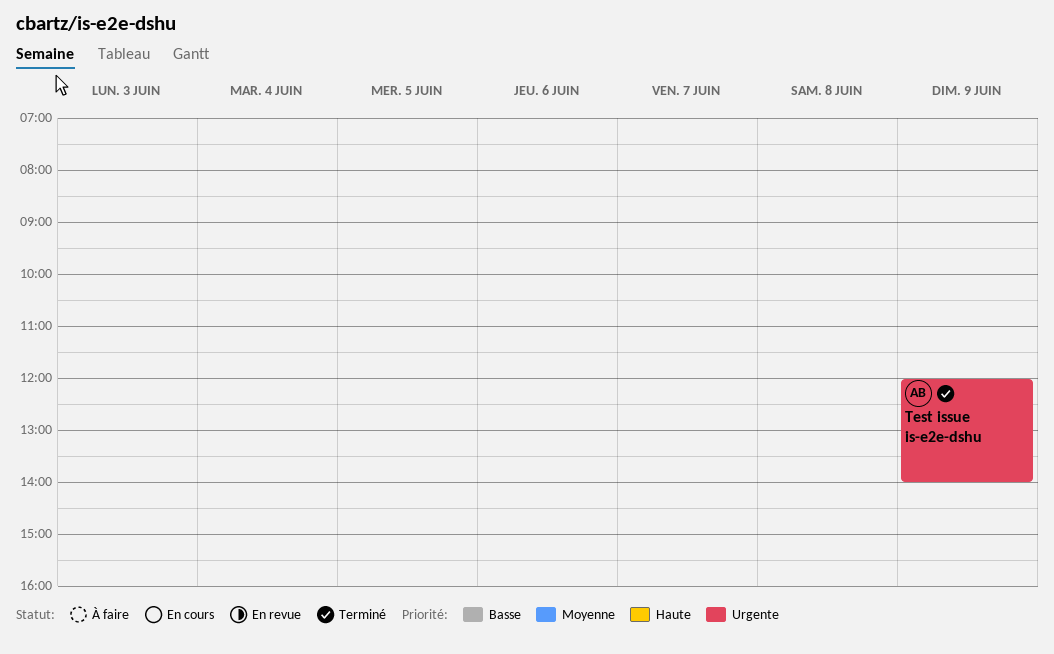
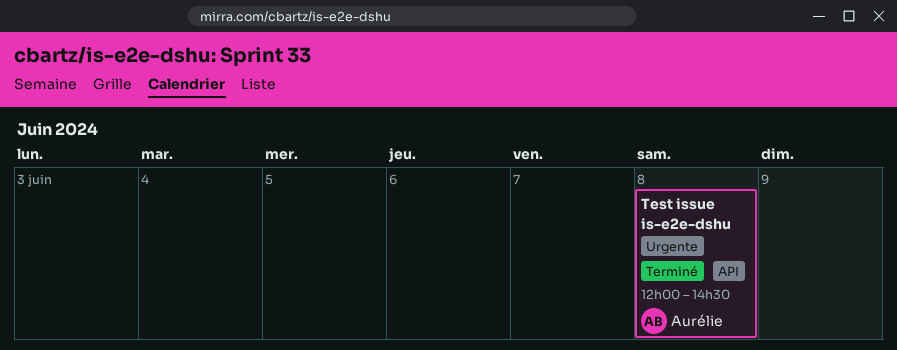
Test issue is-e2e-dshu, day: Jun 9 -> Jun 8
Test issue is-e2e-dshu, ends: 14:00 -> 14:30

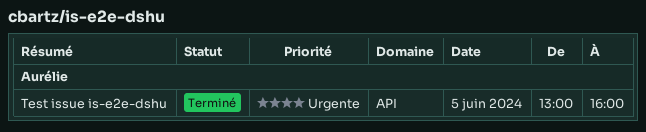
Test issue is-e2e-dshu, day: Jun 8 -> Jun 5
Test issue is-e2e-dshu, begins: 12:00 -> 13:00
Test issue is-e2e-dshu, ends: 14:30 -> 16:00

